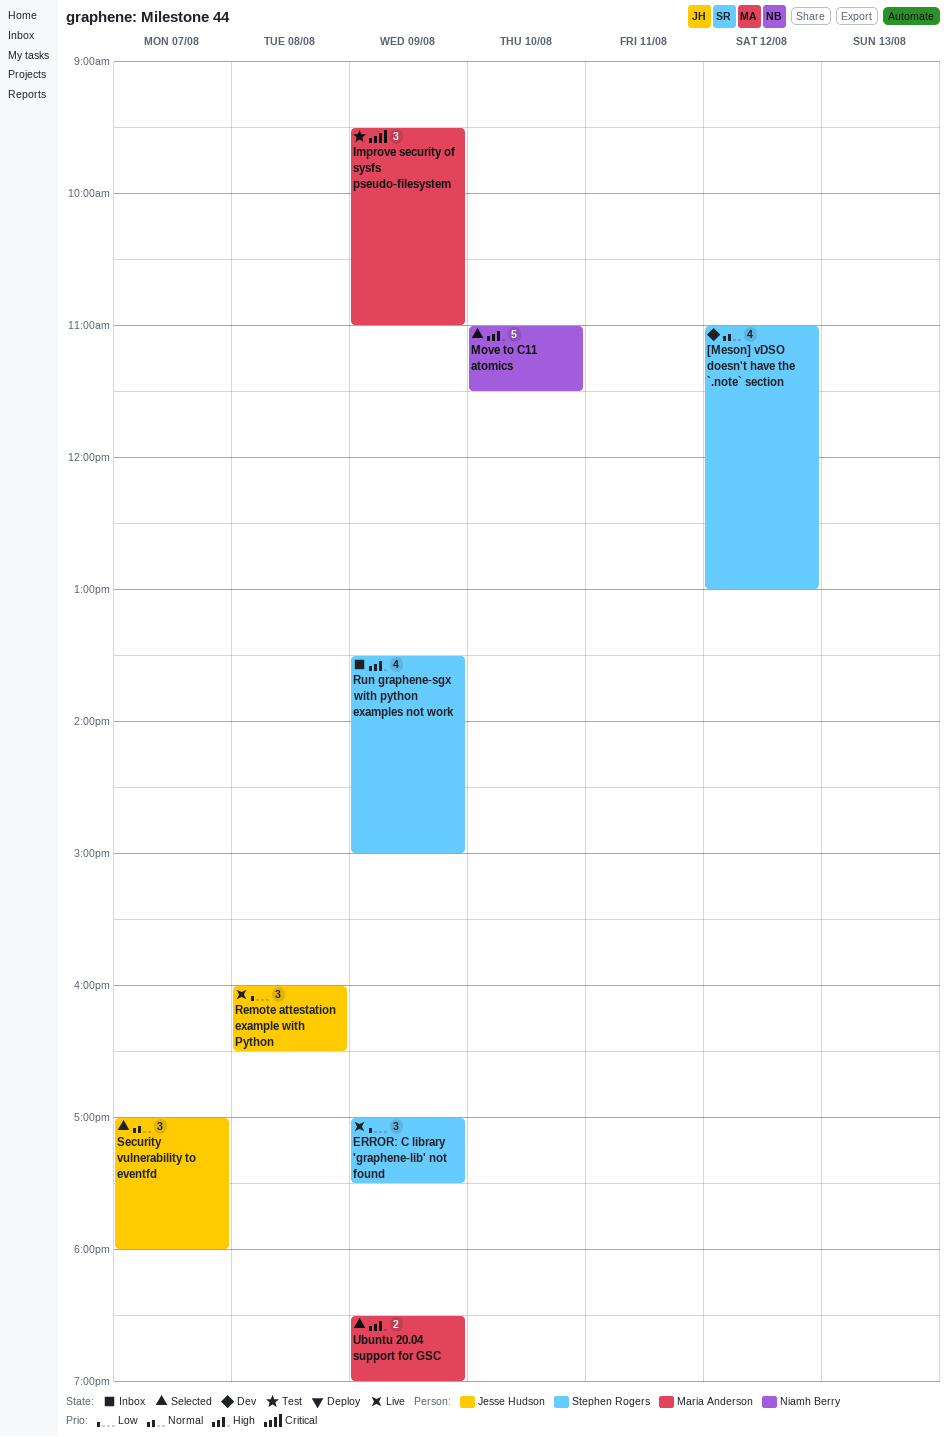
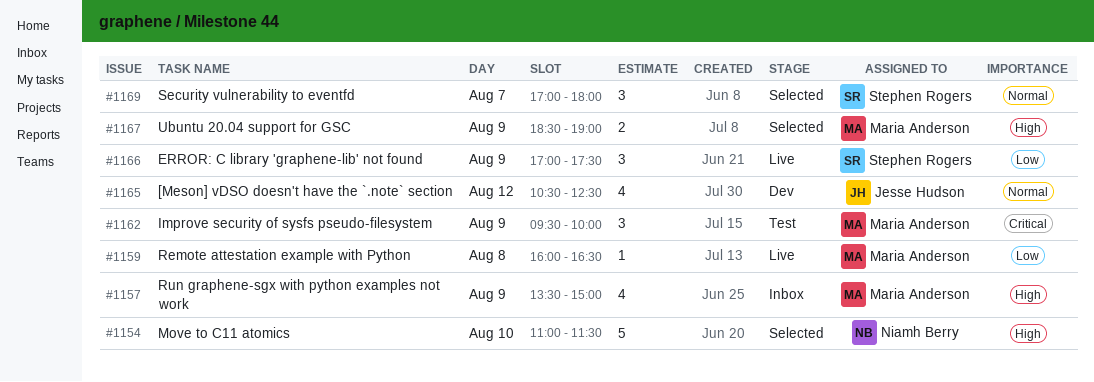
[Meson] vDSO doesn't have the `.note` section, owner: Stephen Rogers -> Jesse Hudson
[Meson] vDSO doesn't have the `.note` section, begins: 11:00 -> 10:30
[Meson] vDSO doesn't have the `.note` section, ends: 13:00 -> 12:30
Improve security of sysfs pseudo-filesystem, ends: 11:00 -> 10:00
Remote attestation example with Python, owner: Jesse Hudson -> Maria Anderson
Remote attestation example with Python, estimate: 3 -> 1
Run graphene-sgx with python examples not work, owner: Stephen Rogers -> Maria Anderson
Security vulnerability to eventfd, owner: Jesse Hudson -> Stephen Rogers

